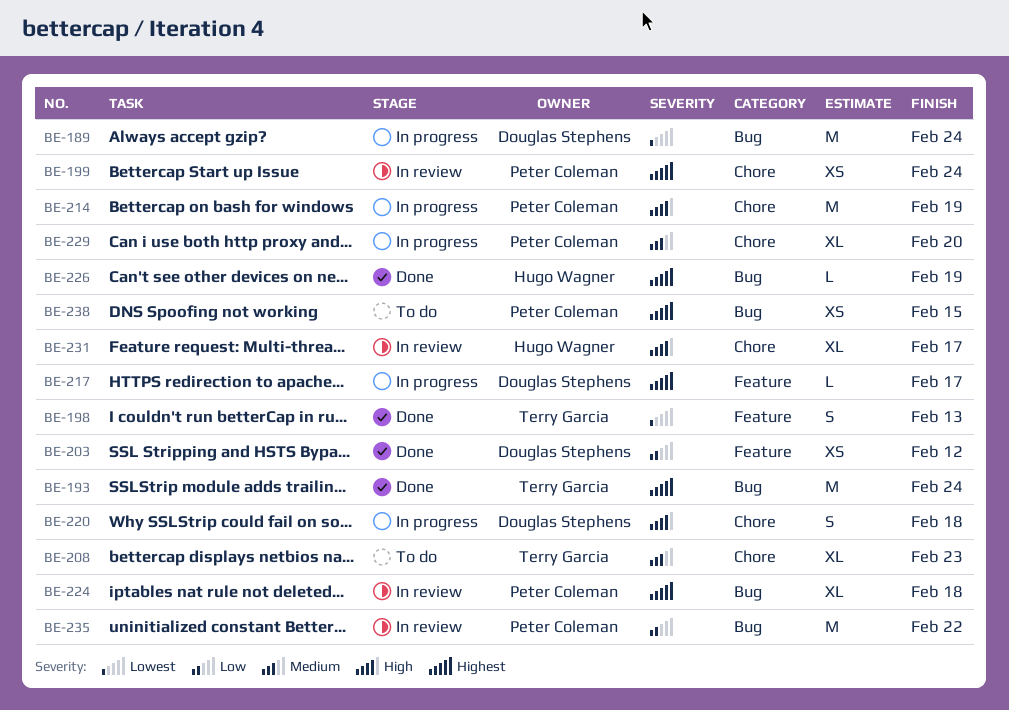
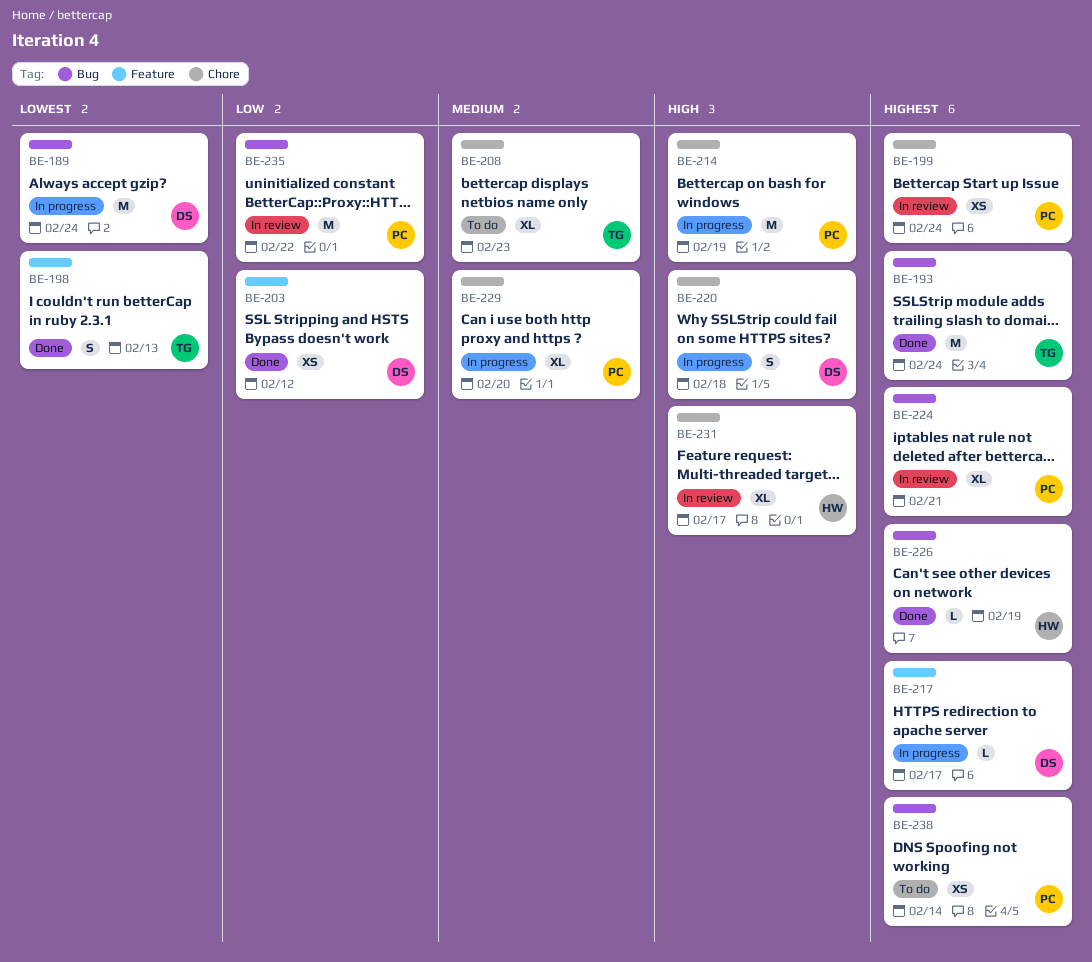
BE-224, due: Feb 18 -> Feb 21
BE-238, due: Feb 15 -> Feb 14

